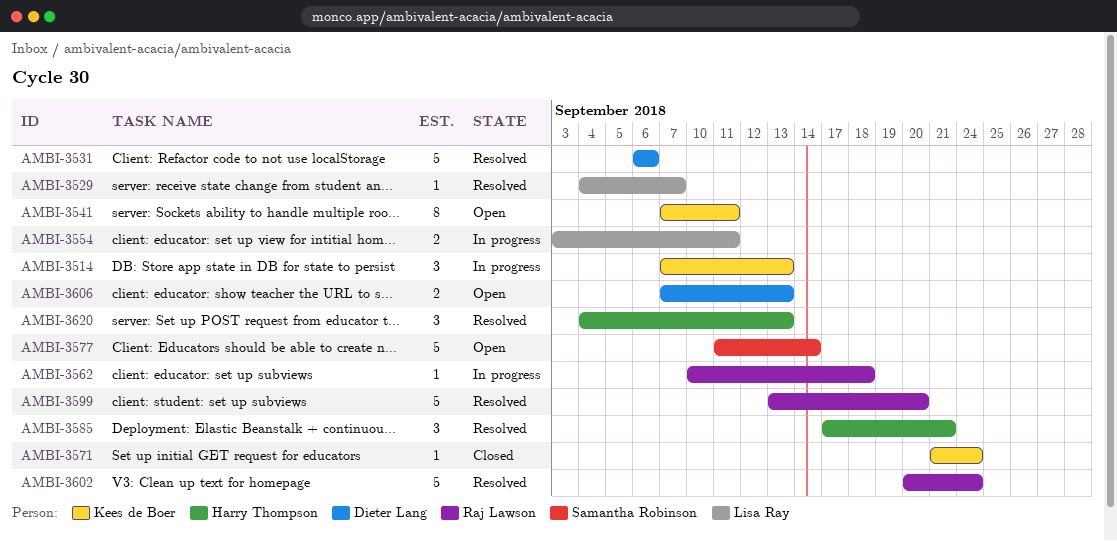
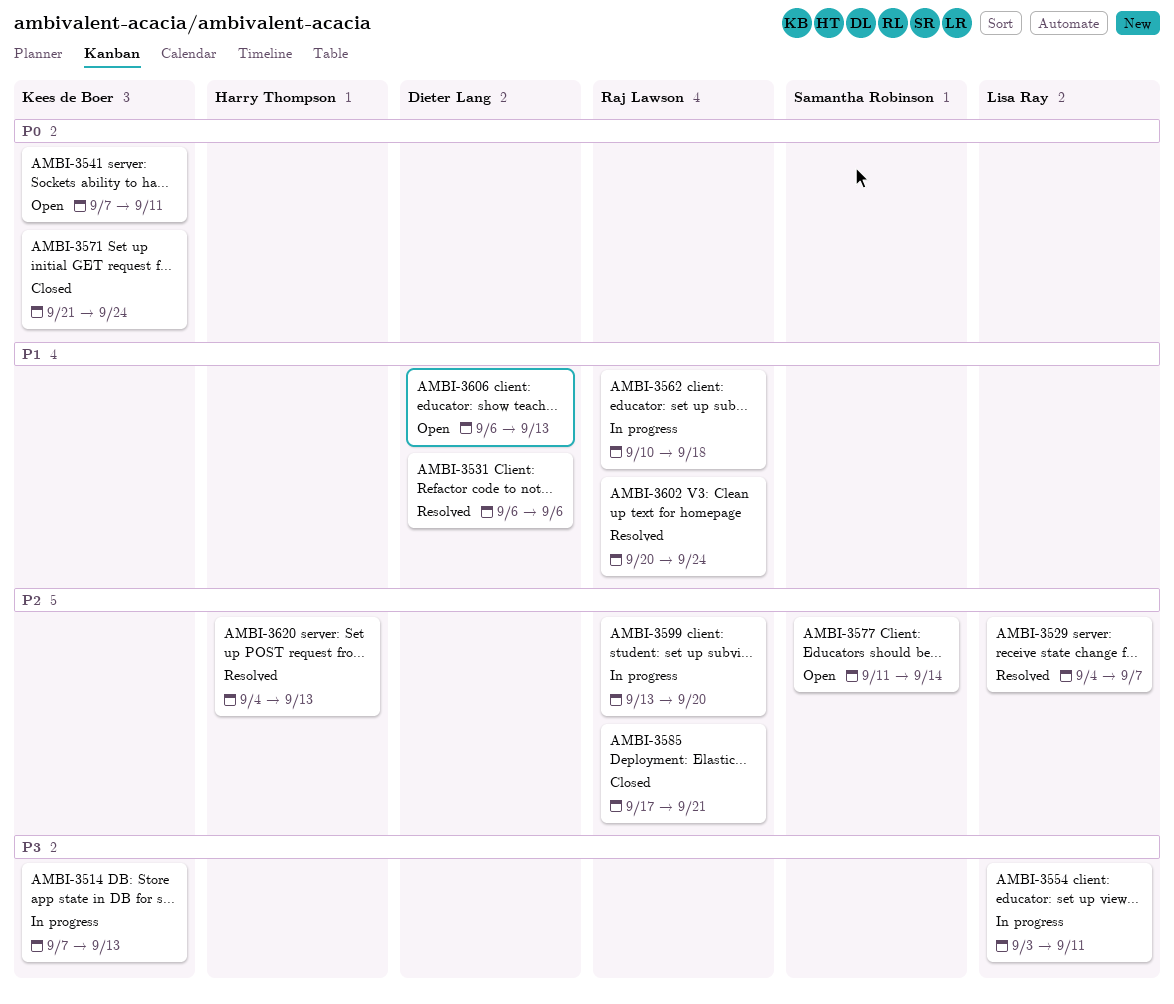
AMBI-3585, status: Resolved -> Closed
AMBI-3585, owner: Harry Thompson -> Raj Lawson
AMBI-3599, status: Resolved -> In progress
AMBI-3606, start: Sep 7 -> Sep 6

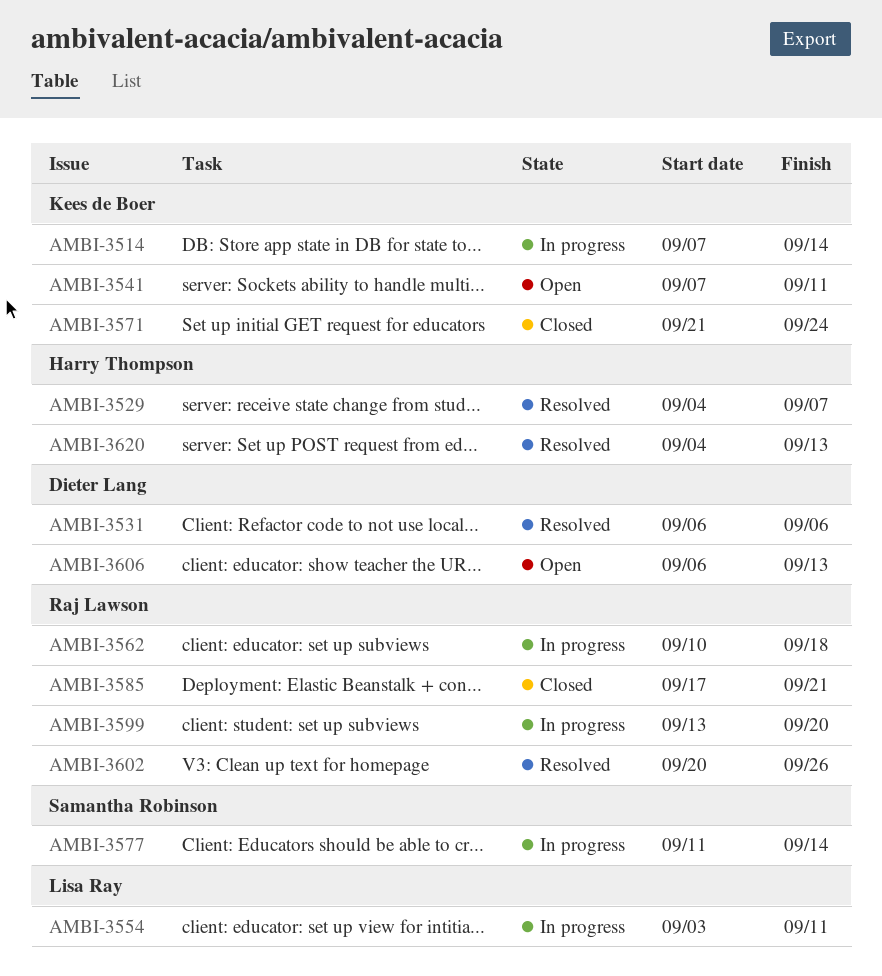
AMBI-3514, due: Sep 13 -> Sep 14
AMBI-3529, owner: Lisa Ray -> Harry Thompson
AMBI-3577, status: Open -> In progress
AMBI-3602, due: Sep 24 -> Sep 26

